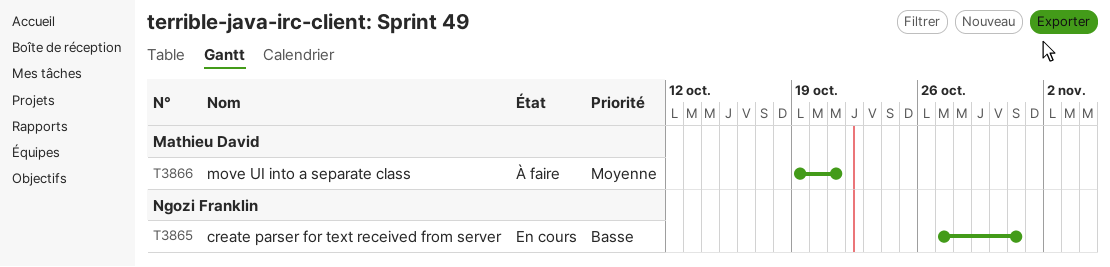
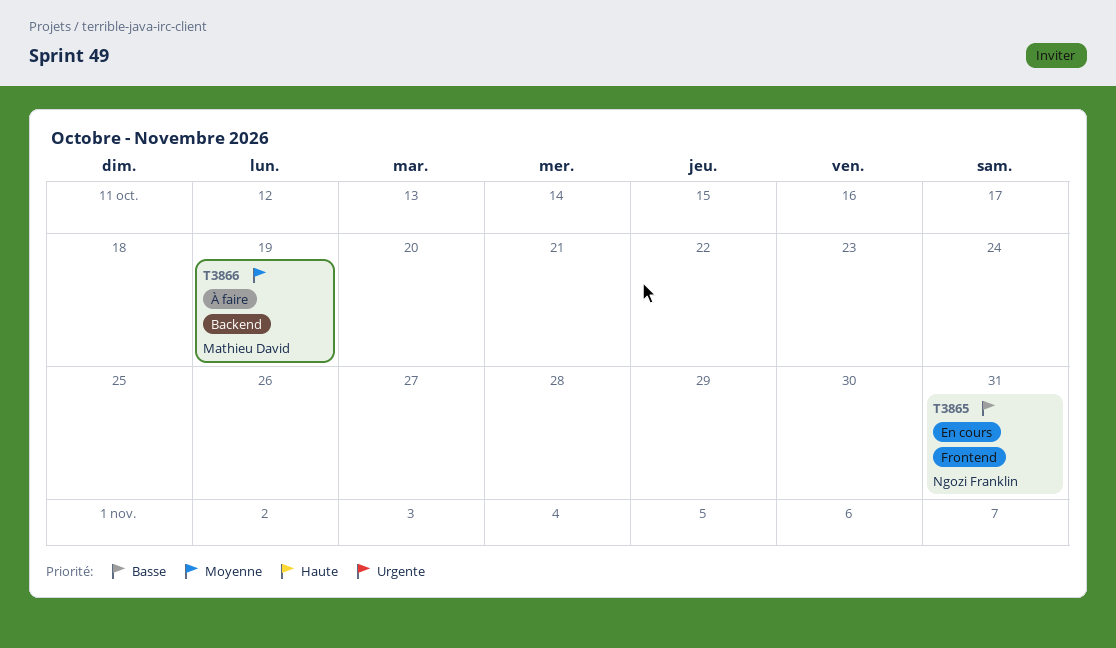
T3866, due: Oct 21 -> Oct 19

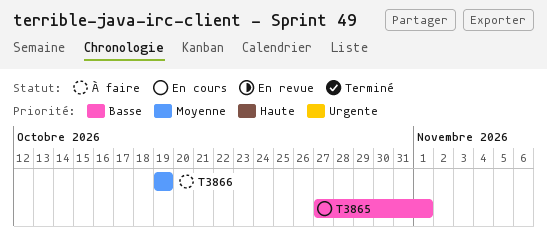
T3865, due: Oct 31 -> Nov 1

